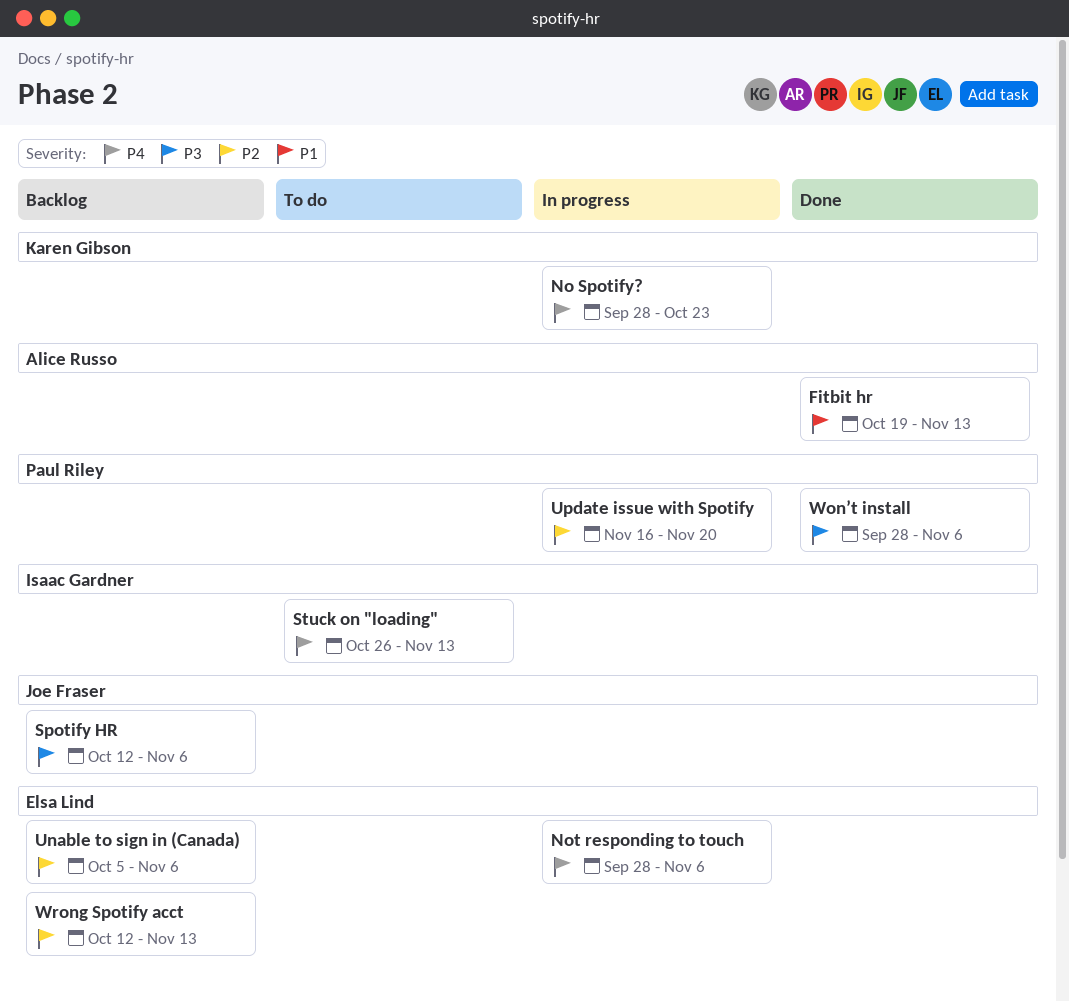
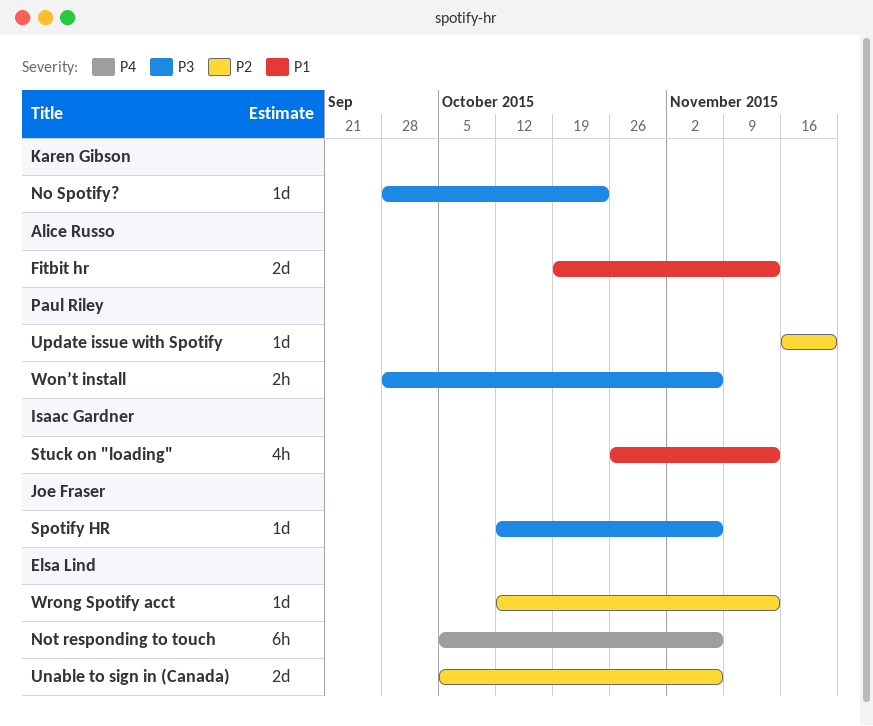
No Spotify?, priority: P4 -> P3
Not responding to touch, start: Sep 28 -> Oct 5
Stuck on "loading", priority: P4 -> P1

